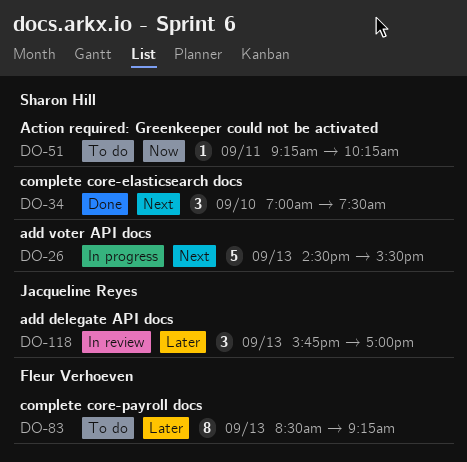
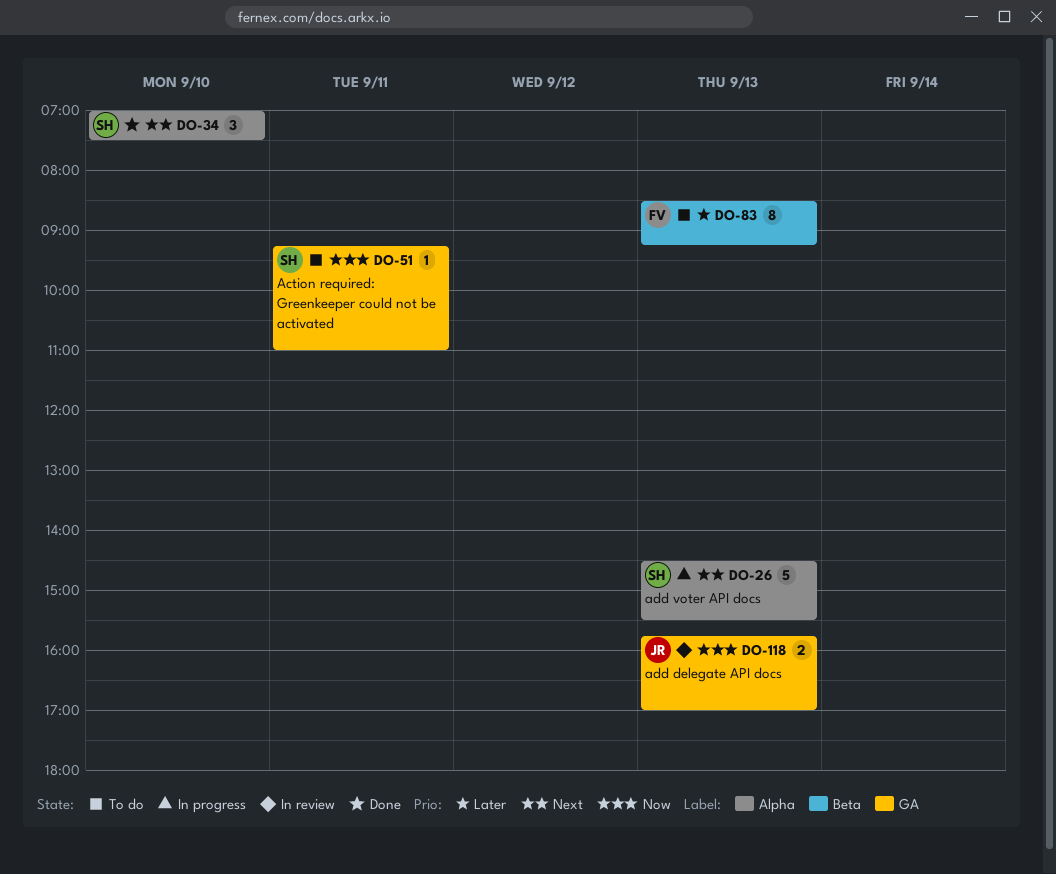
DO-51, ends: 10:15 -> 11:00
DO-118, priority: Later -> Now
DO-118, estimate: 3 -> 2

